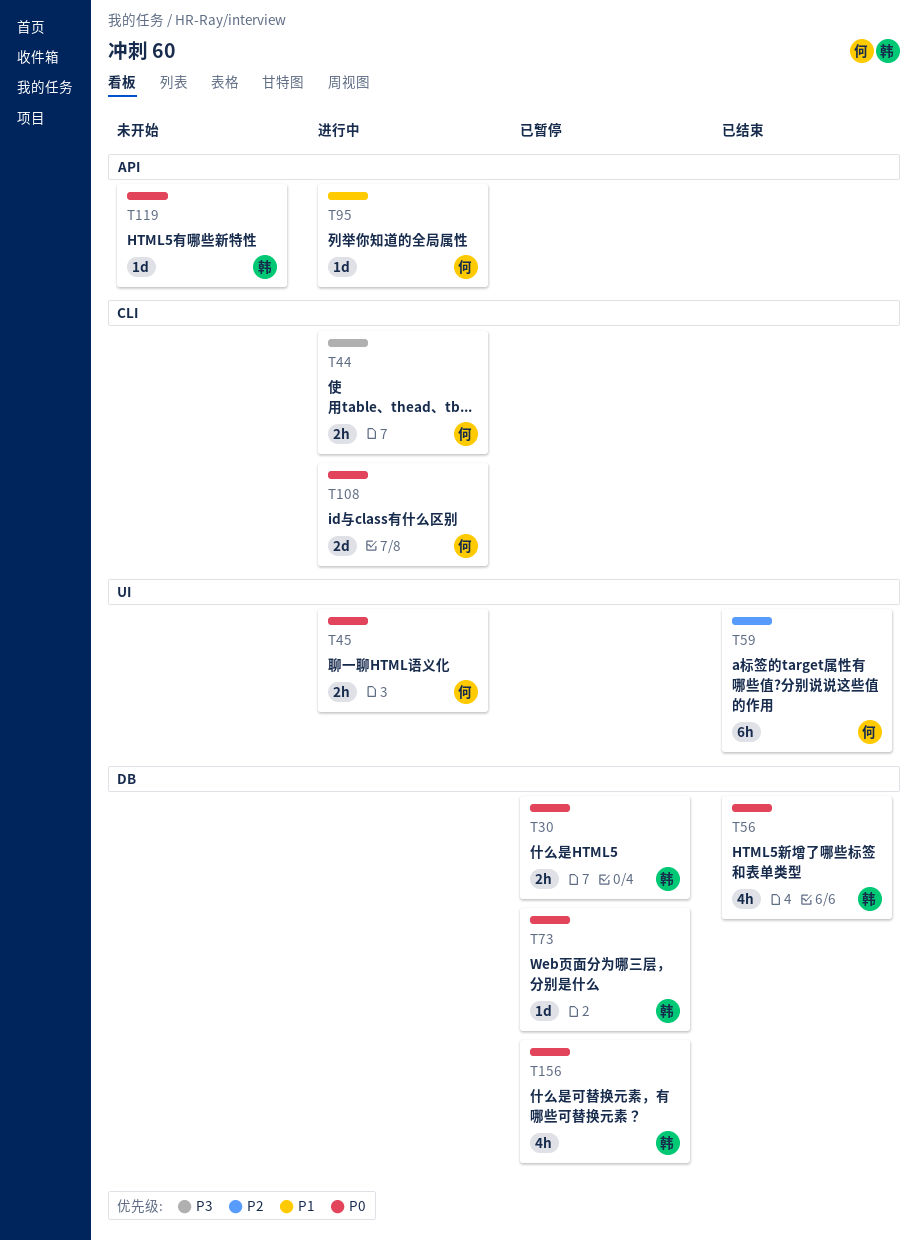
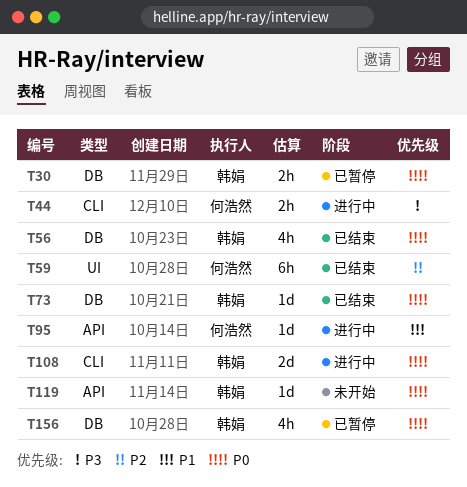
T45: present -> none
T73, status: 已暂停 -> 已结束
T108, owner: 何浩然 -> 韩娟

